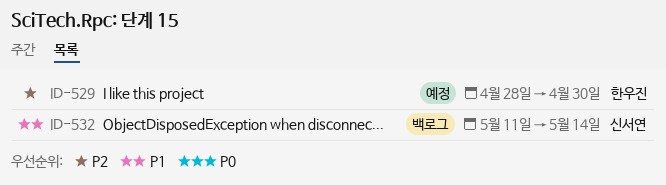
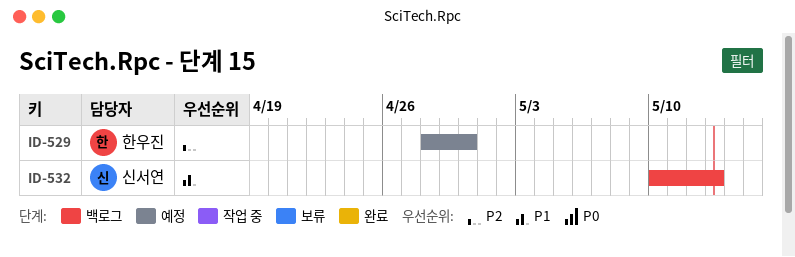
ID-532, start: May 11 -> May 10
ID-532, due: May 14 -> May 13

